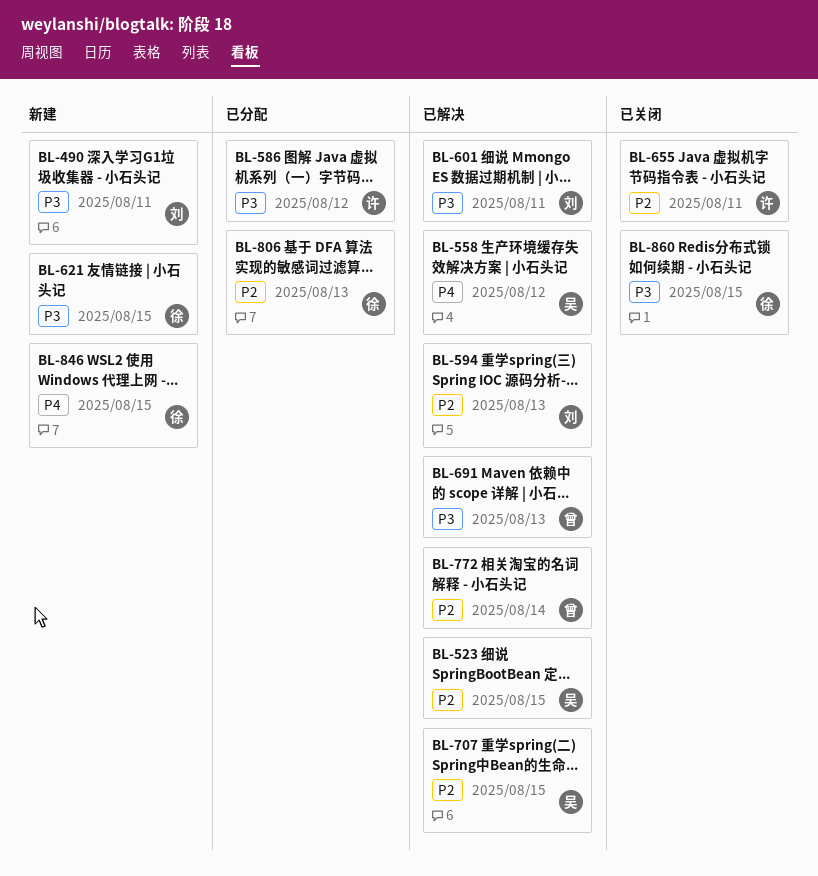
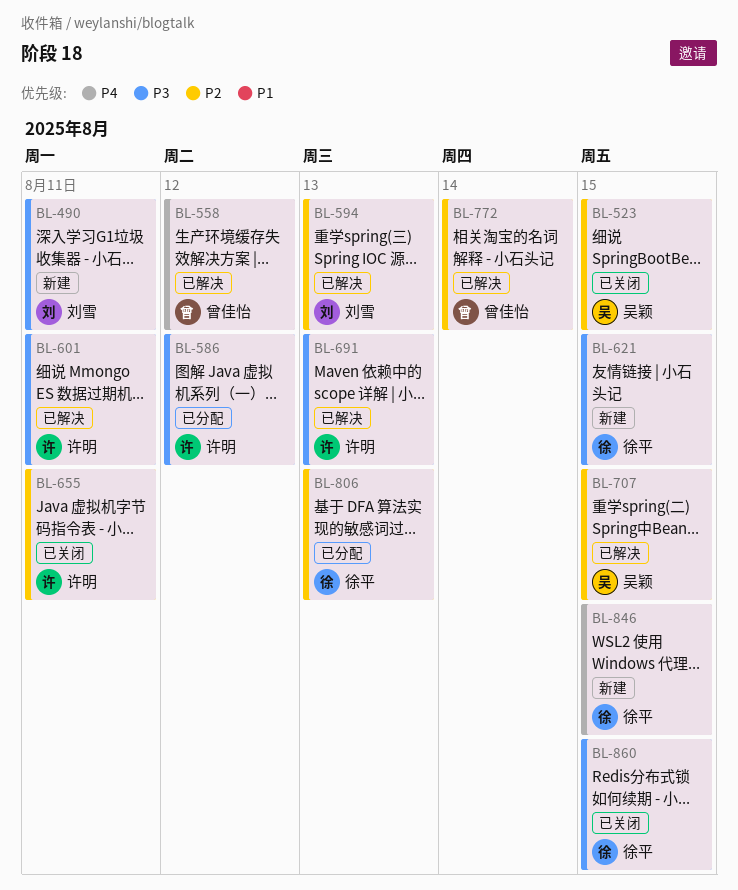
BL-523, status: 已解决 -> 已关闭
BL-558, owner: 吴颖 -> 曾佳怡
BL-601, owner: 刘雪 -> 许明
BL-691, owner: 曾佳怡 -> 许明

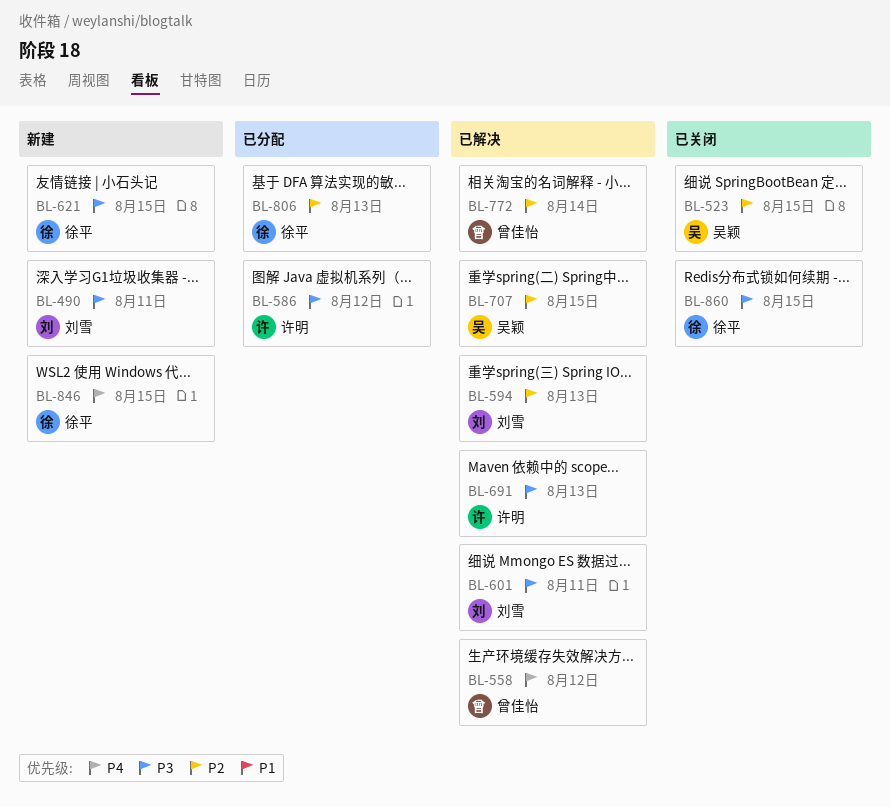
BL-601, owner: 许明 -> 刘雪
BL-655: present -> none

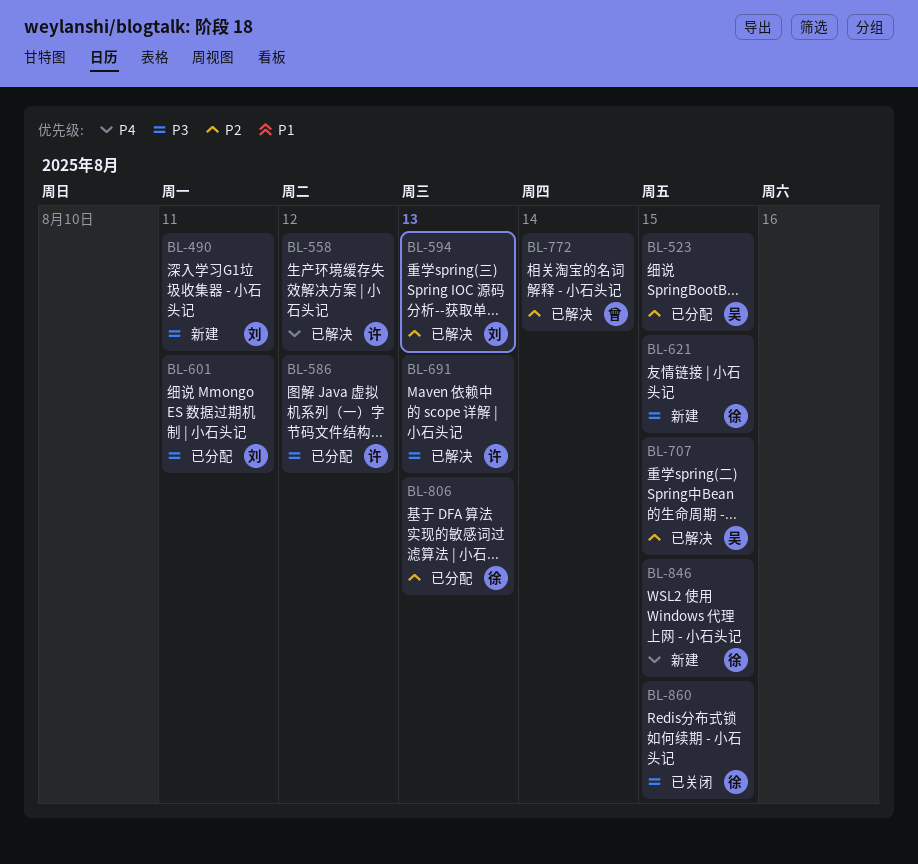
BL-523, status: 已关闭 -> 已分配
BL-558, owner: 曾佳怡 -> 许明
BL-601, status: 已解决 -> 已分配

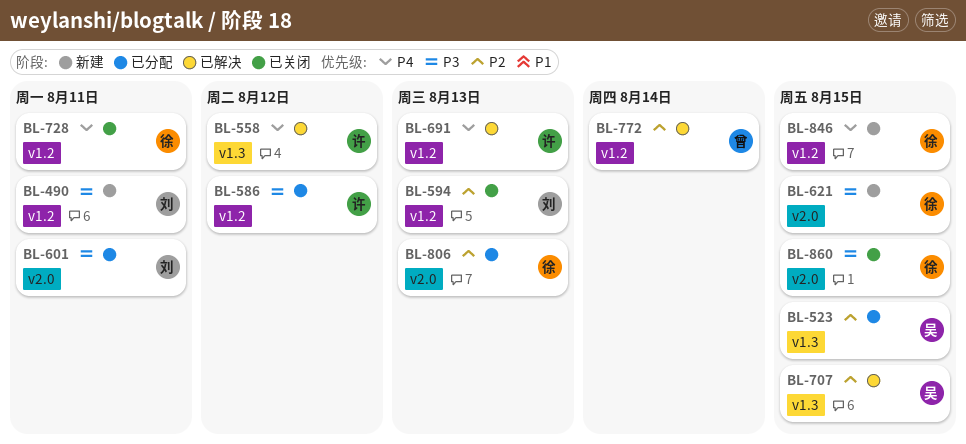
BL-594, status: 已解决 -> 已关闭
BL-691, priority: P3 -> P4
BL-728: none -> present

